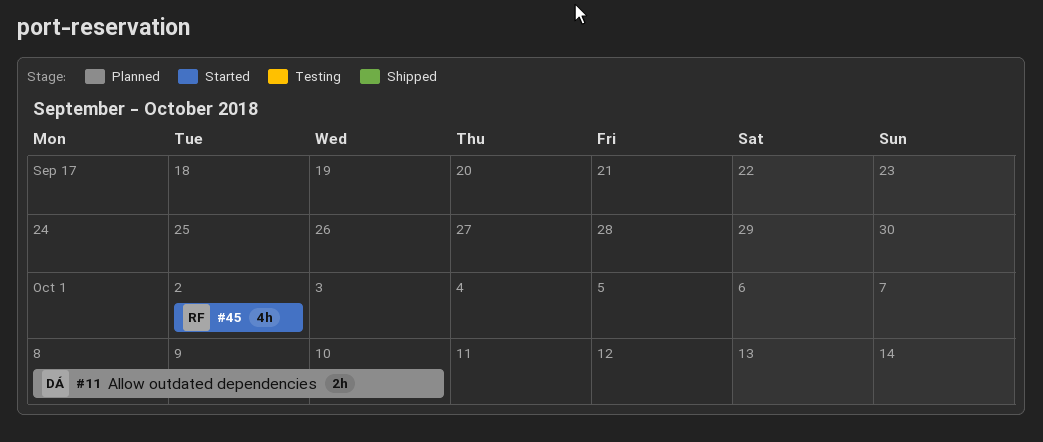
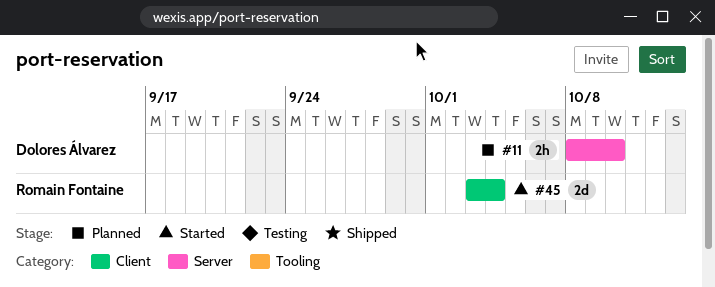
#45, estimate: 4h -> 2d
#45, start: Oct 2 -> Oct 3
#45, due: Oct 2 -> Oct 4

